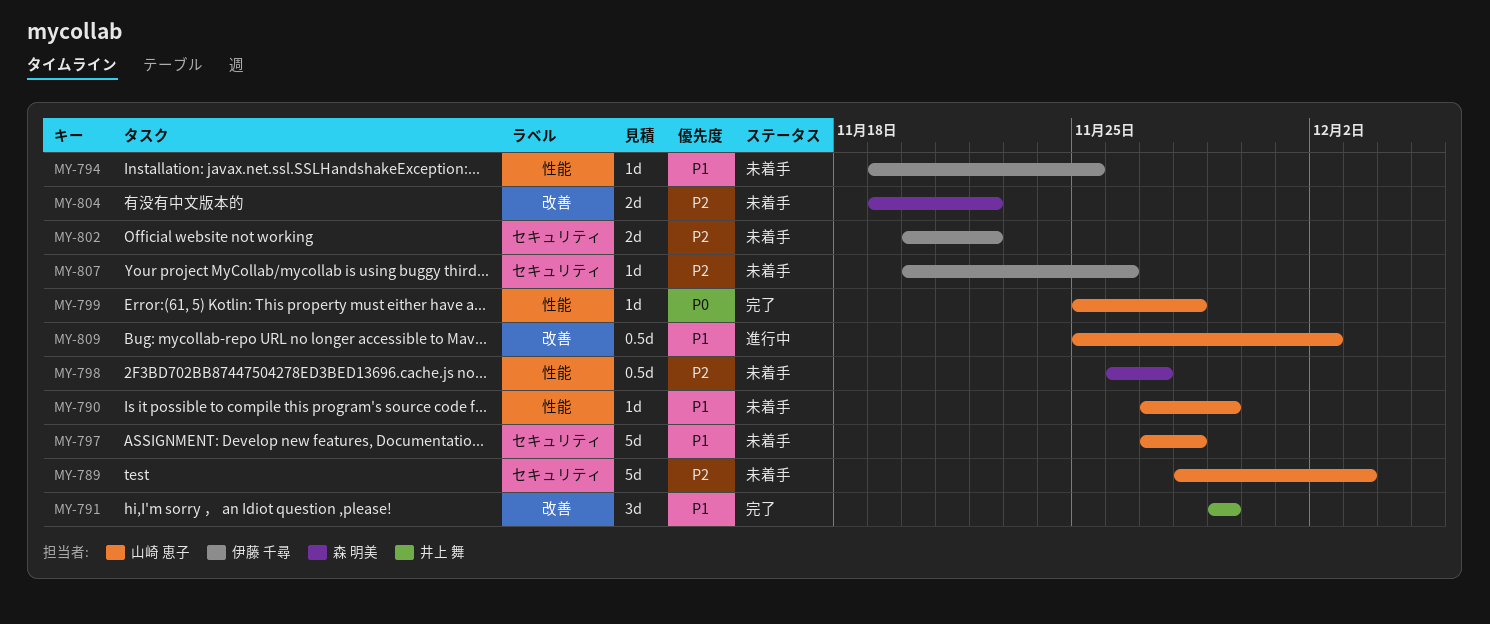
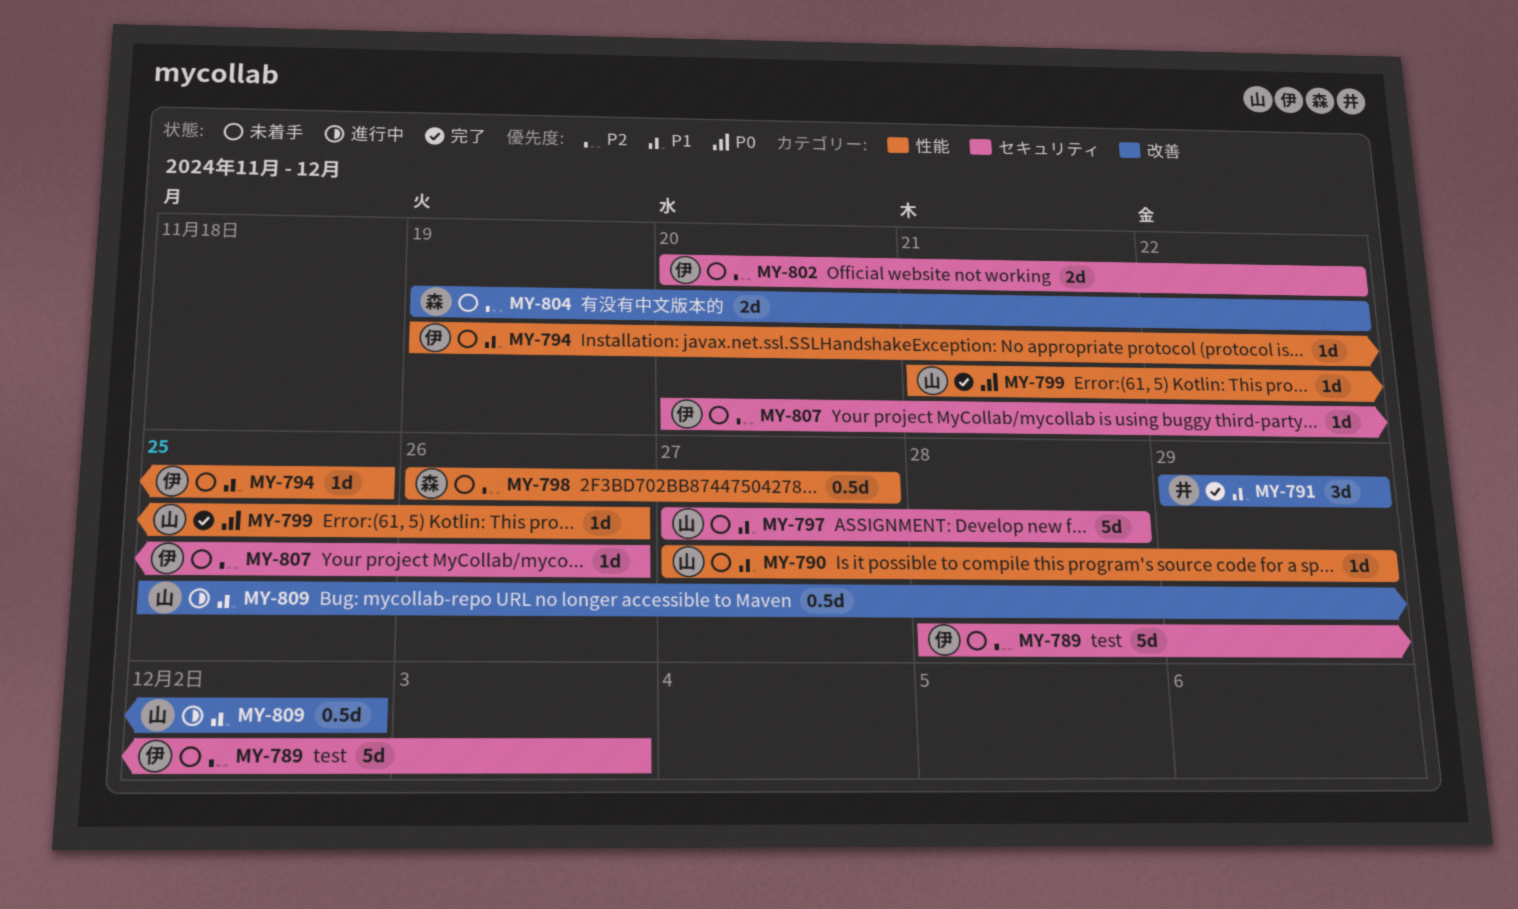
MY-789, owner: 山崎 恵子 -> 伊藤 千尋
MY-799, start: Nov 25 -> Nov 21
MY-799, due: Nov 28 -> Nov 26

